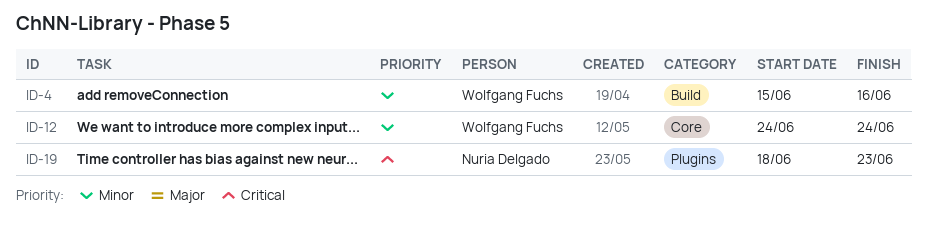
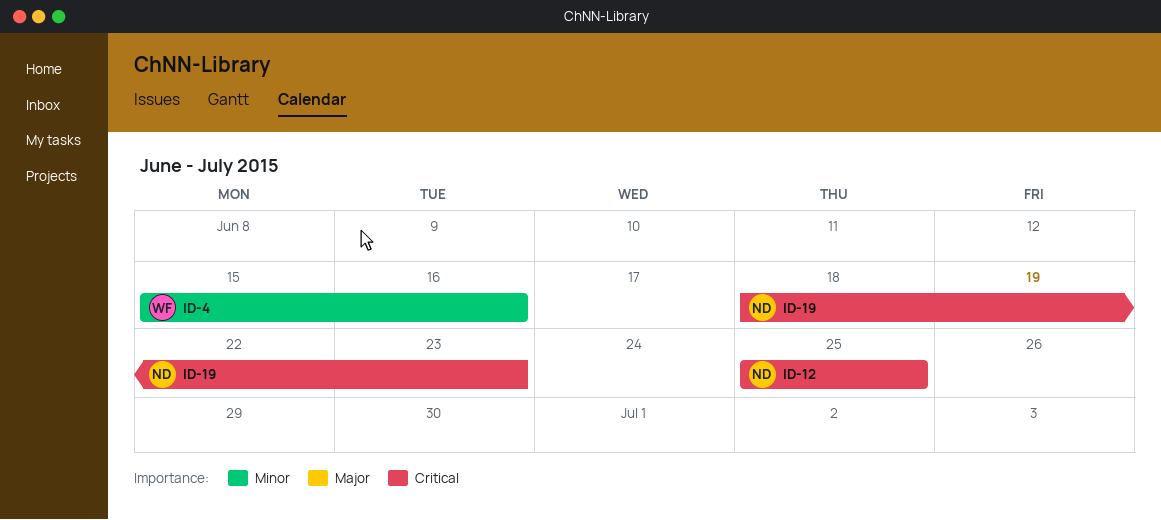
ID-12, owner: Wolfgang Fuchs -> Nuria Delgado
ID-12, priority: Minor -> Critical
ID-12, start: Jun 24 -> Jun 25
ID-12, due: Jun 24 -> Jun 25

